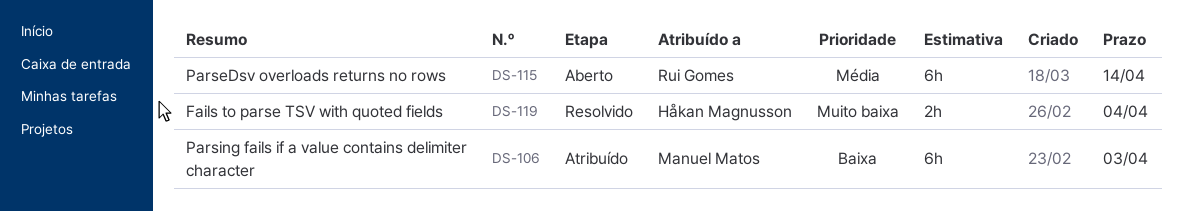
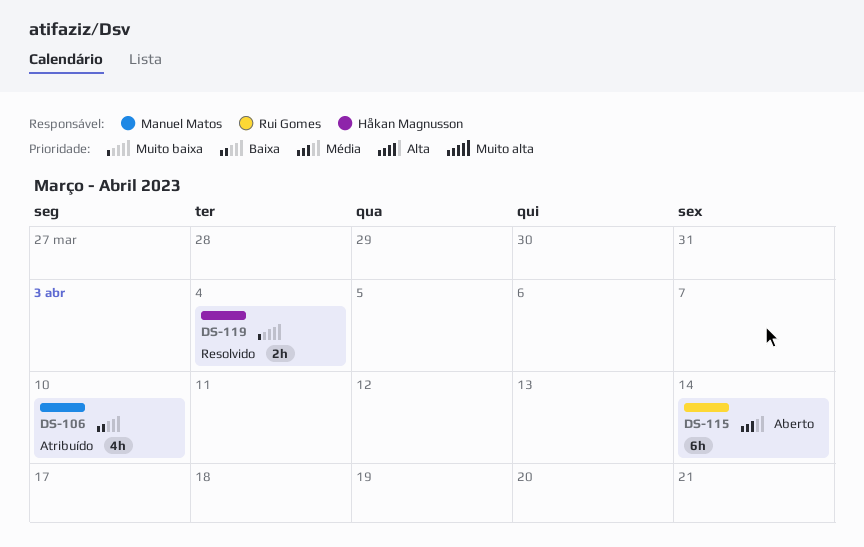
DS-106, estimate: 6h -> 4h
DS-106, due: Apr 3 -> Apr 10

